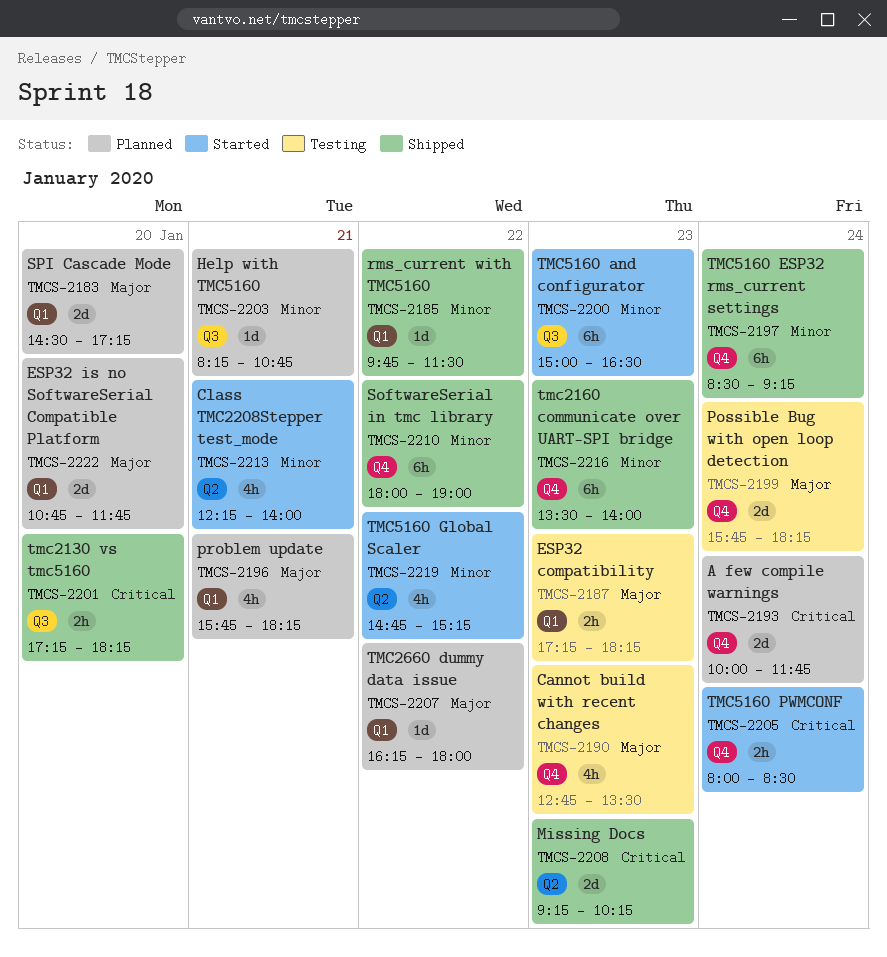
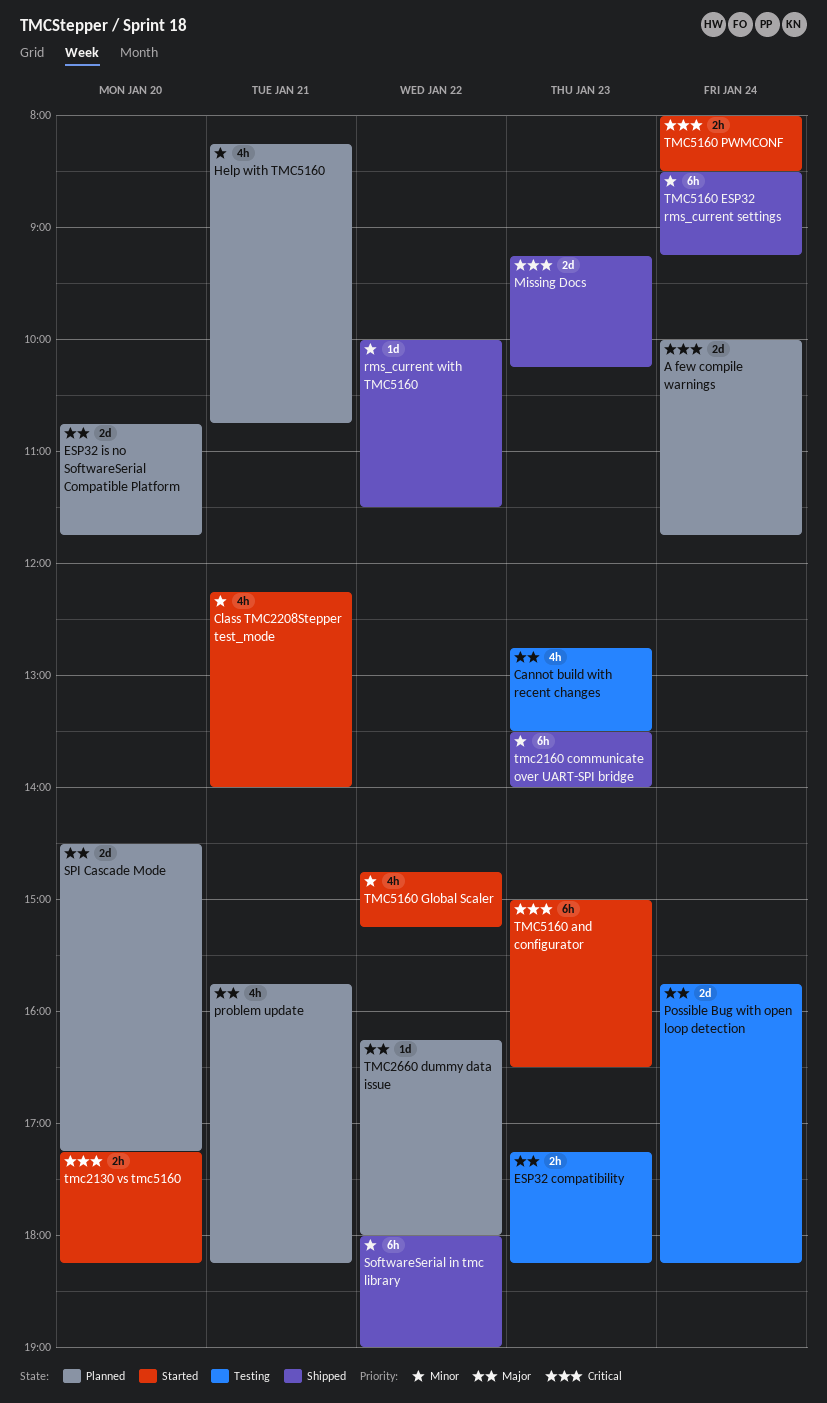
Help with TMC5160, estimate: 1d -> 4h
rms_current with TMC5160, begins: 09:45 -> 10:00
tmc2130 vs tmc5160, status: Shipped -> Started
TMC5160 and configurator, priority: Minor -> Critical

